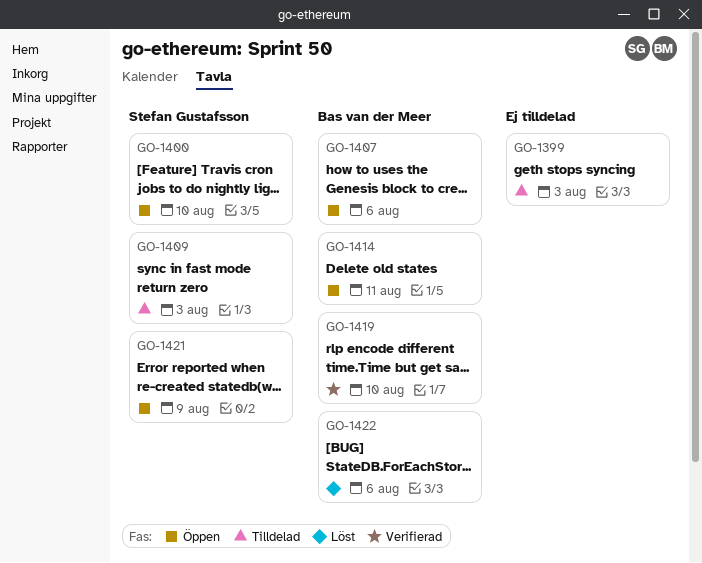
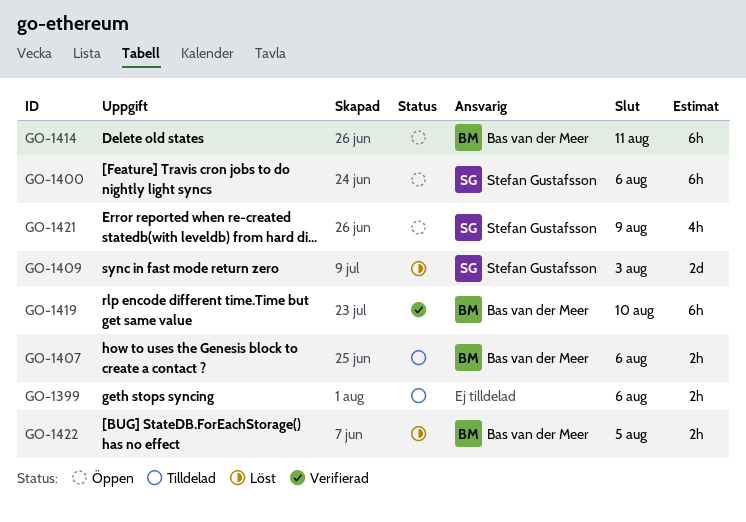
GO-1399, due: Aug 3 -> Aug 6
GO-1400, due: Aug 10 -> Aug 6
GO-1407, status: Öppen -> Tilldelad
GO-1409, status: Tilldelad -> Löst
GO-1422, due: Aug 6 -> Aug 5

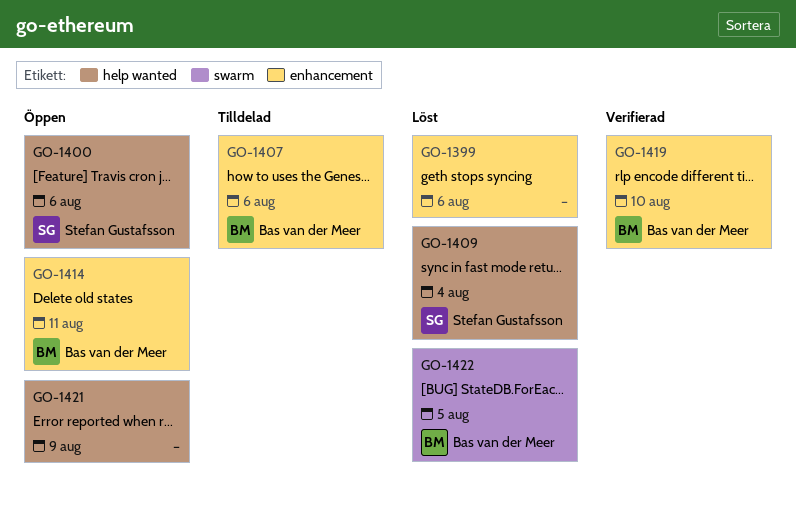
GO-1399, status: Tilldelad -> Löst
GO-1409, due: Aug 3 -> Aug 4
GO-1421, owner: Stefan Gustafsson -> none

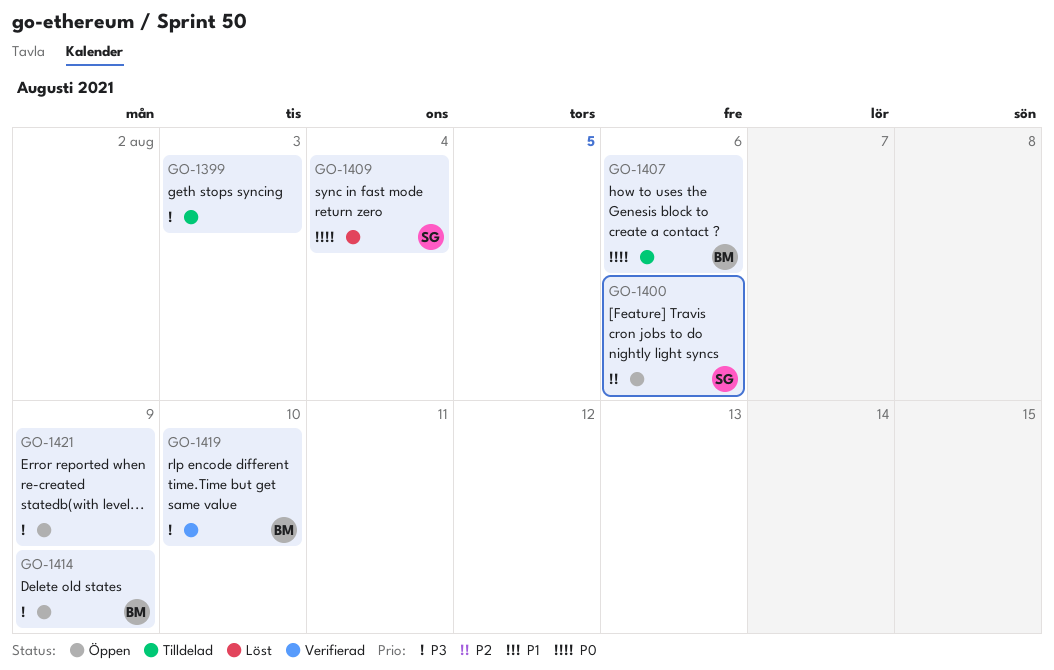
GO-1399, status: Löst -> Tilldelad
GO-1399, due: Aug 6 -> Aug 3
GO-1414, due: Aug 11 -> Aug 9
GO-1422: present -> none

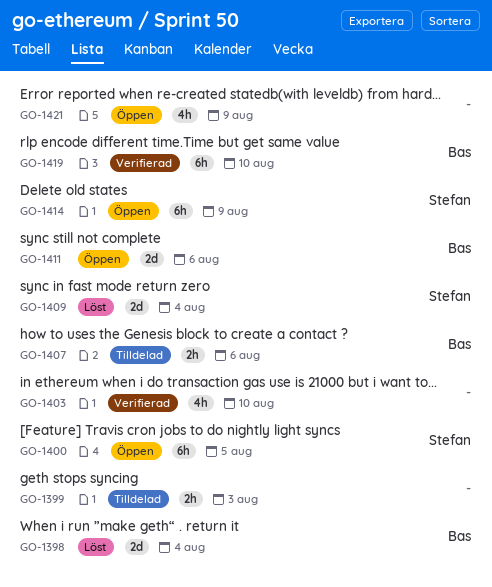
GO-1398: none -> present
GO-1400, due: Aug 6 -> Aug 5
GO-1403: none -> present
GO-1411: none -> present
GO-1414, owner: Bas -> Stefan

